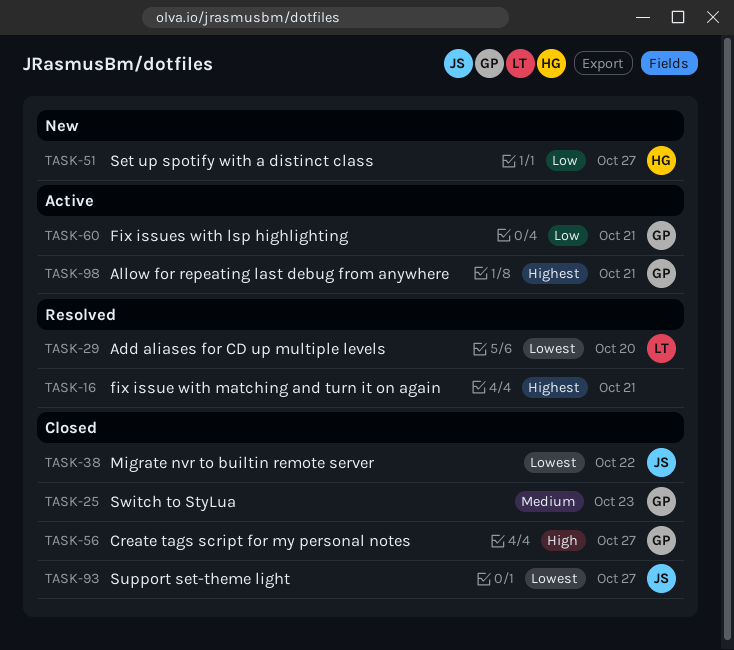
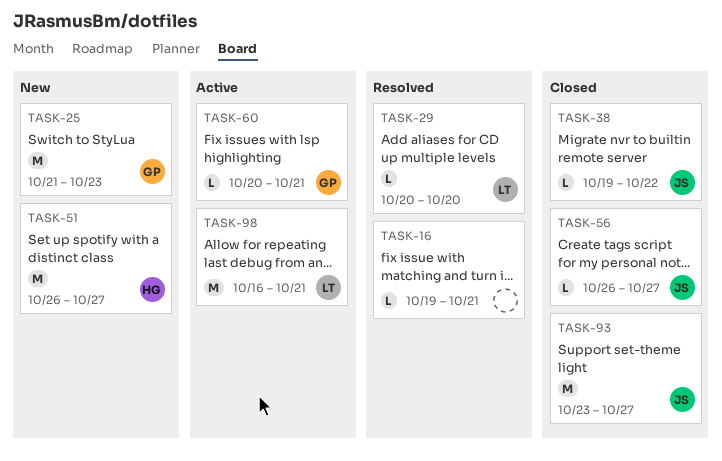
TASK-25, status: Closed -> New
TASK-56, owner: GP -> JS
TASK-98, owner: GP -> LT

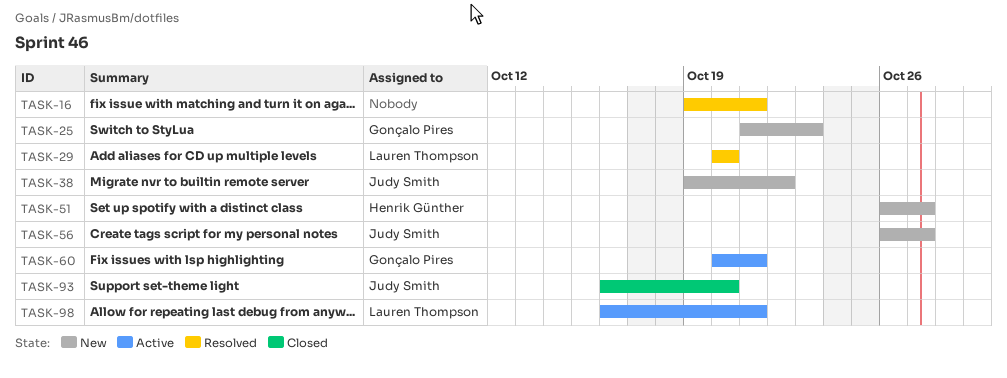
TASK-38, status: Closed -> New
TASK-56, status: Closed -> New
TASK-93, start: Oct 23 -> Oct 16
TASK-93, due: Oct 27 -> Oct 20

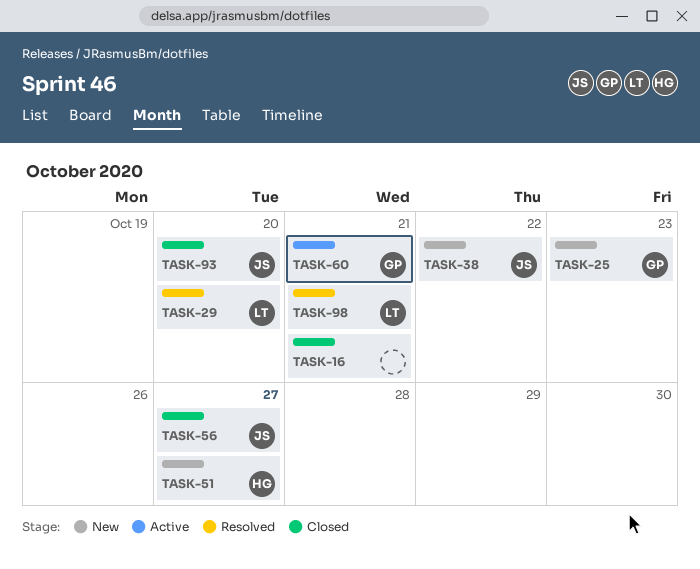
TASK-16, status: Resolved -> Closed
TASK-56, status: New -> Closed
TASK-98, status: Active -> Resolved

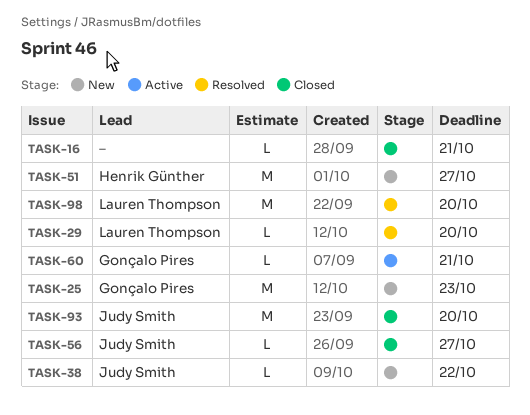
TASK-98, due: Oct 21 -> Oct 20

